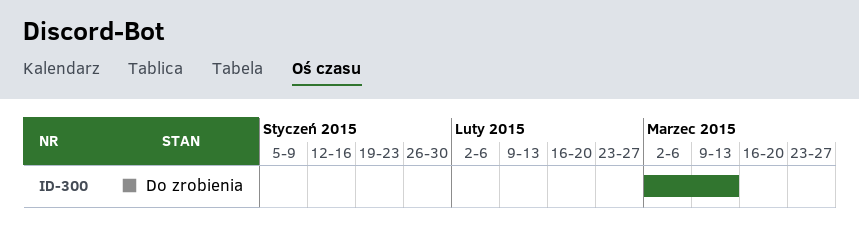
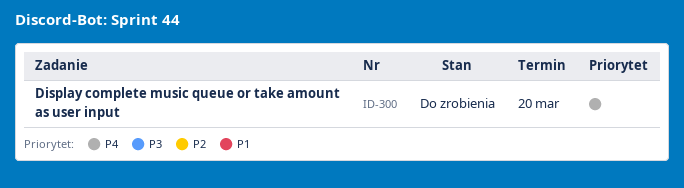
ID-300, due: Mar 13 -> Mar 20

